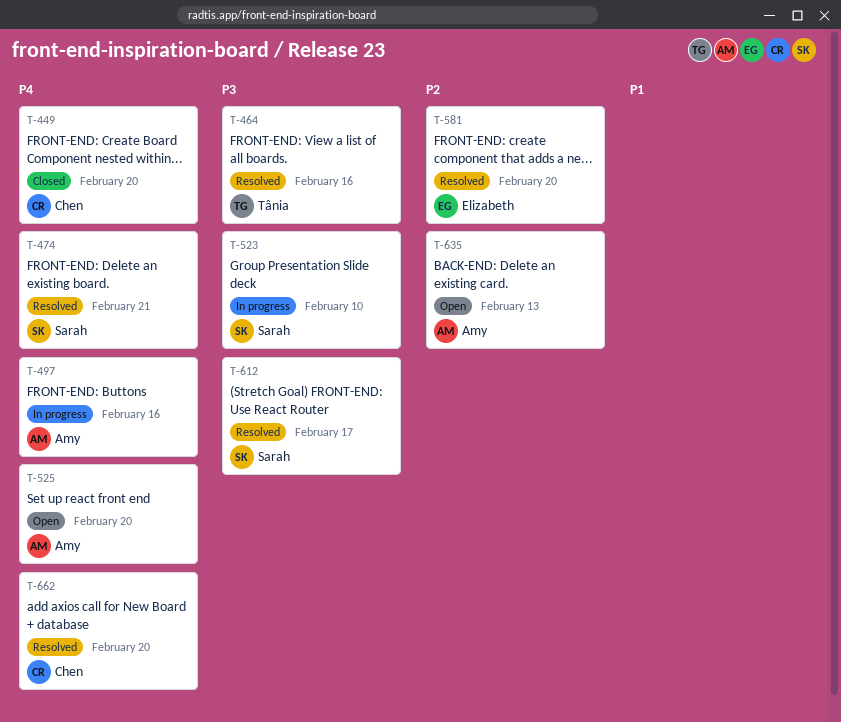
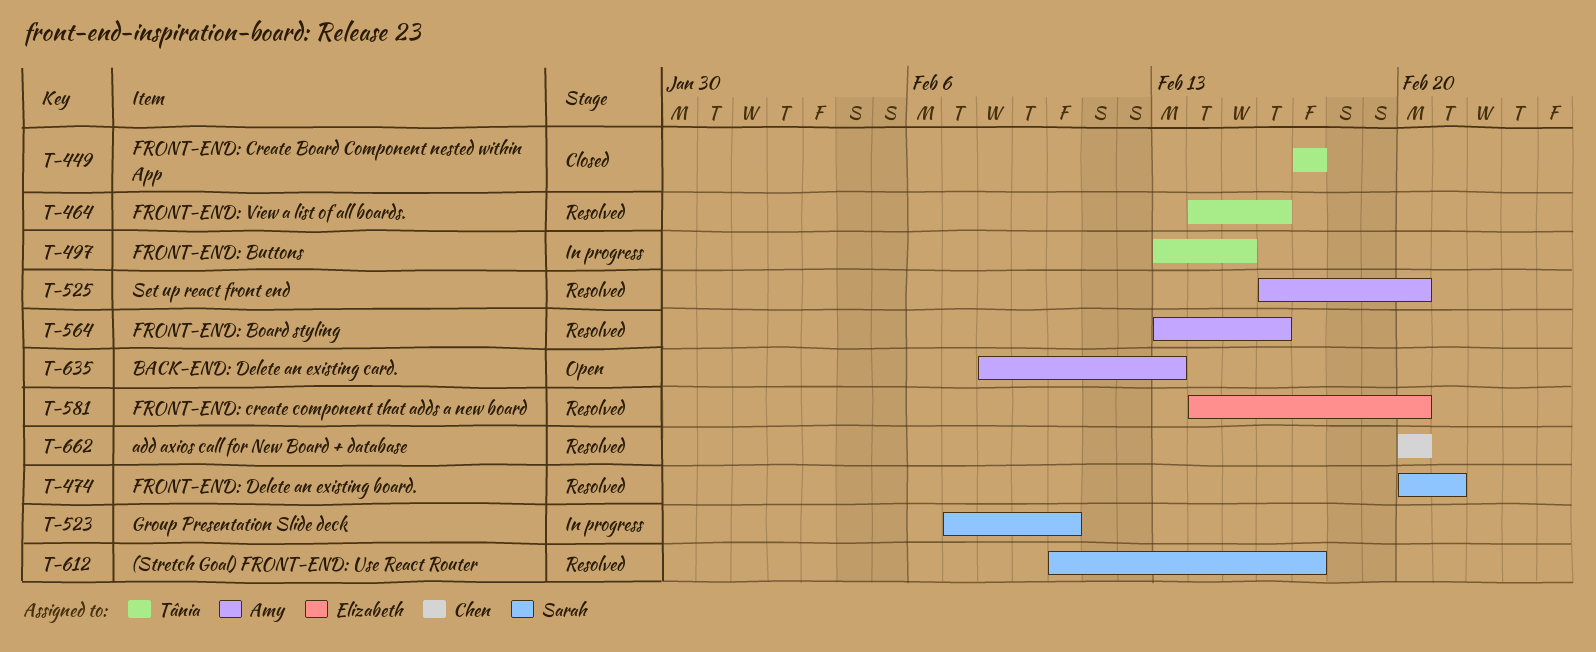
T-449, owner: Chen -> Tânia
T-449, due: Feb 20 -> Feb 17
T-497, owner: Amy -> Tânia
T-497, due: Feb 16 -> Feb 15
T-525, status: Open -> Resolved
T-564: none -> present

